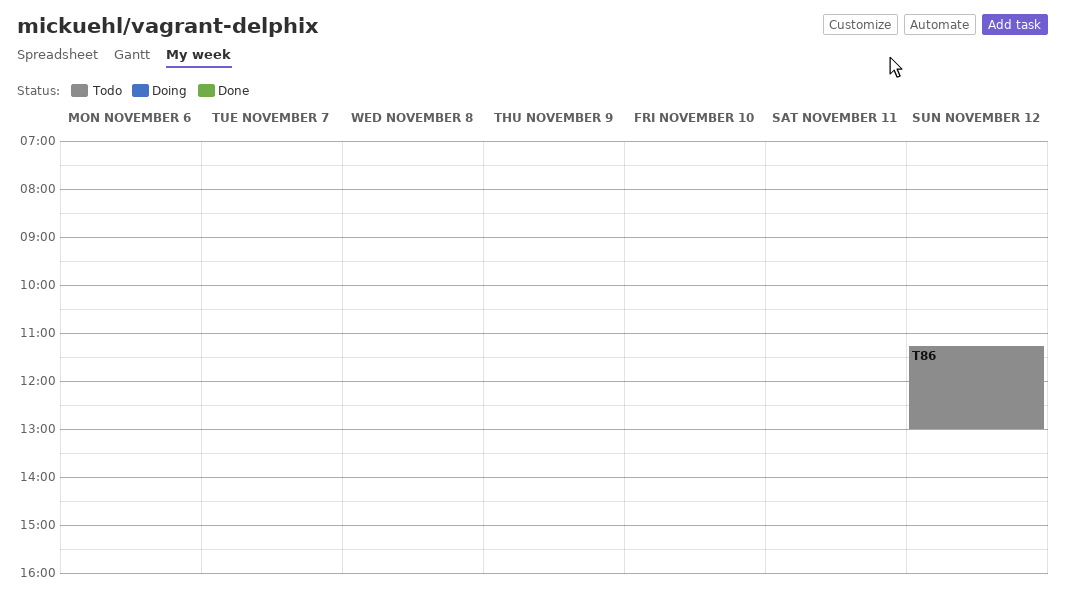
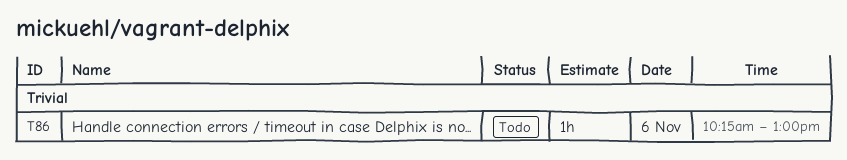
T86, day: Nov 12 -> Nov 6
T86, begins: 11:15 -> 10:15

